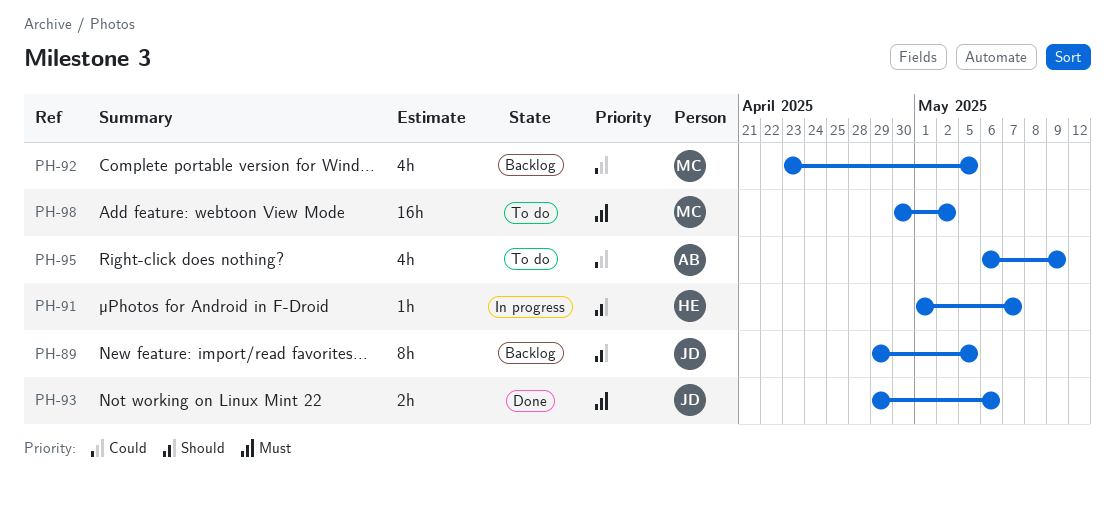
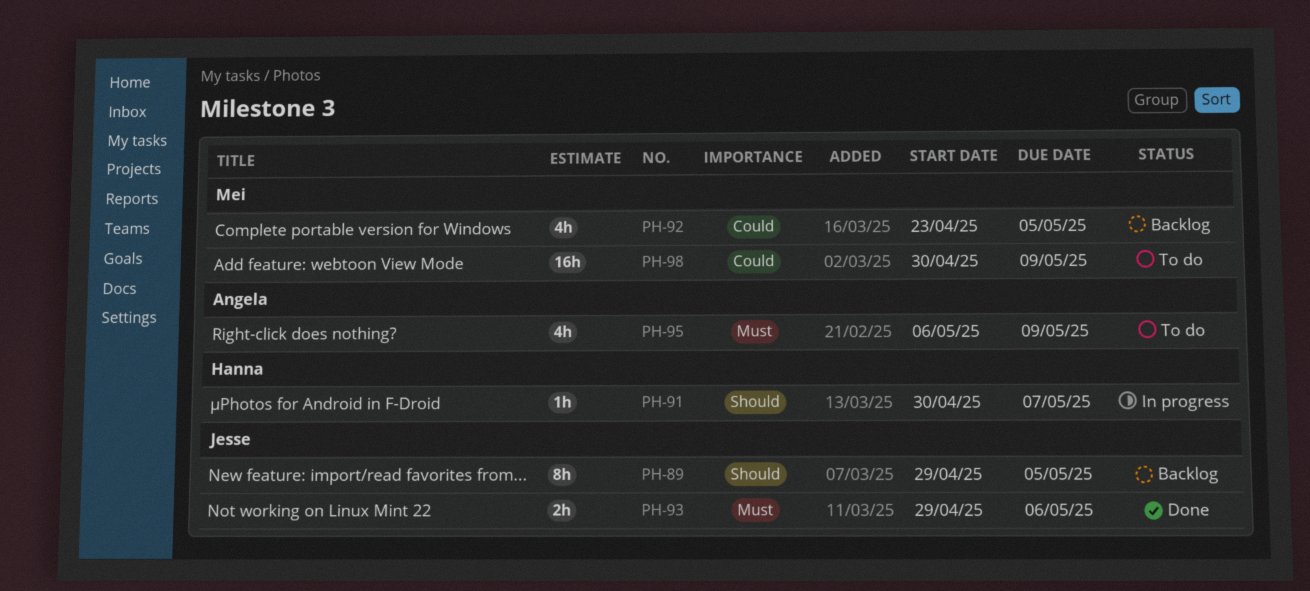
PH-91, start: May 1 -> Apr 30
PH-95, priority: Could -> Must
PH-98, priority: Must -> Could
PH-98, due: May 2 -> May 9

